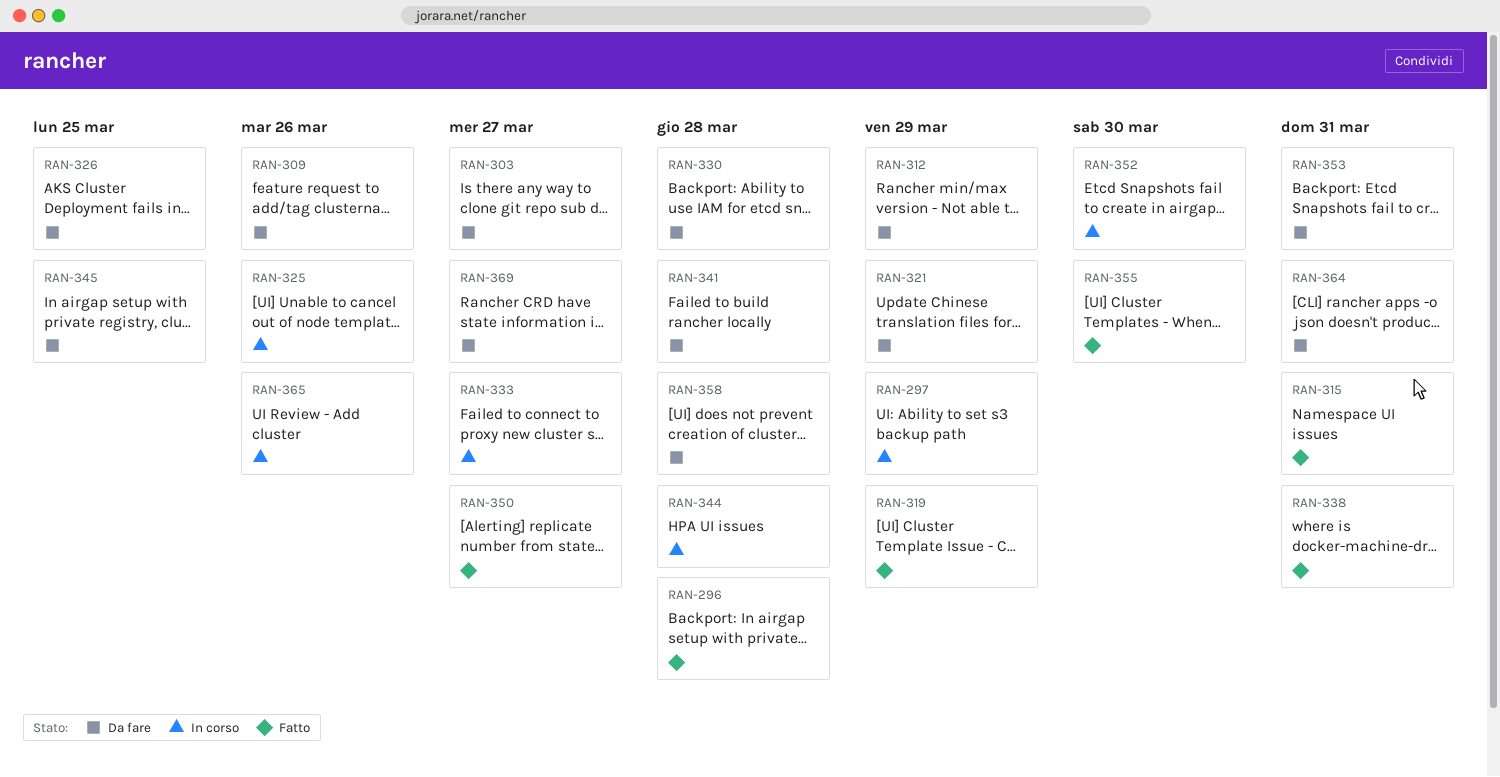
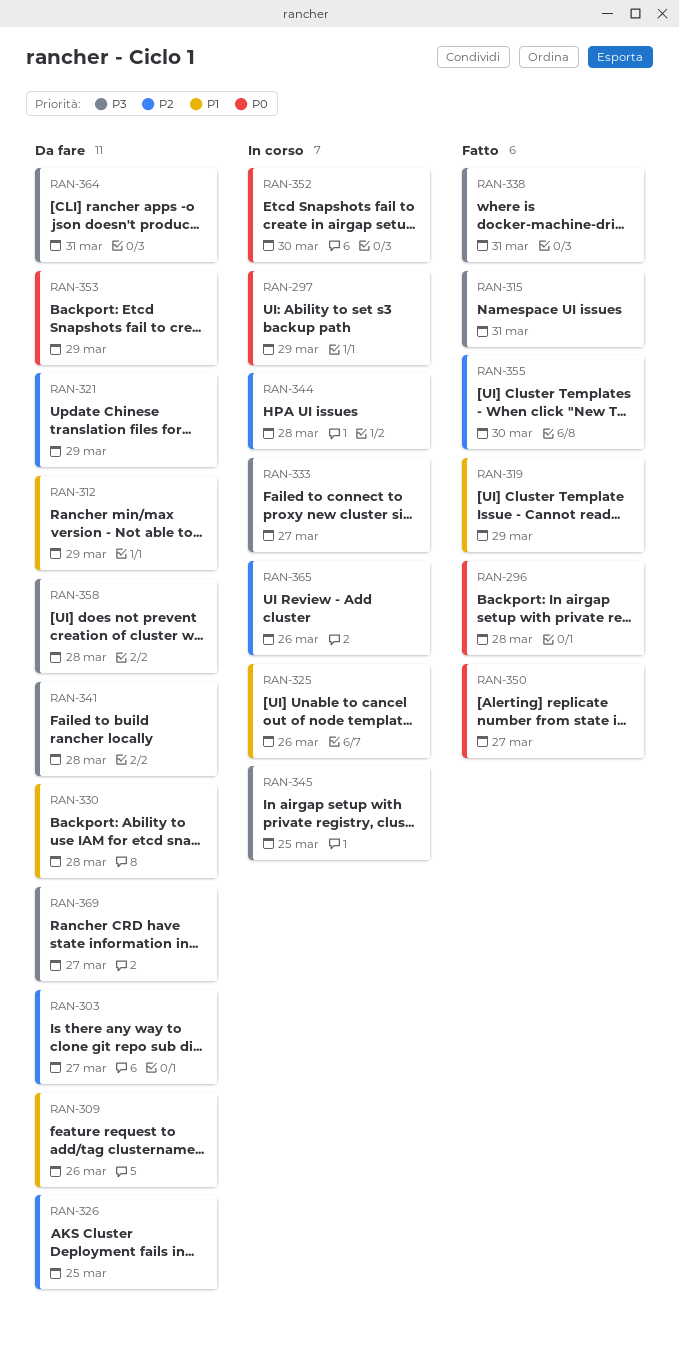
RAN-345, status: Da fare -> In corso
RAN-353, due: Mar 31 -> Mar 29

